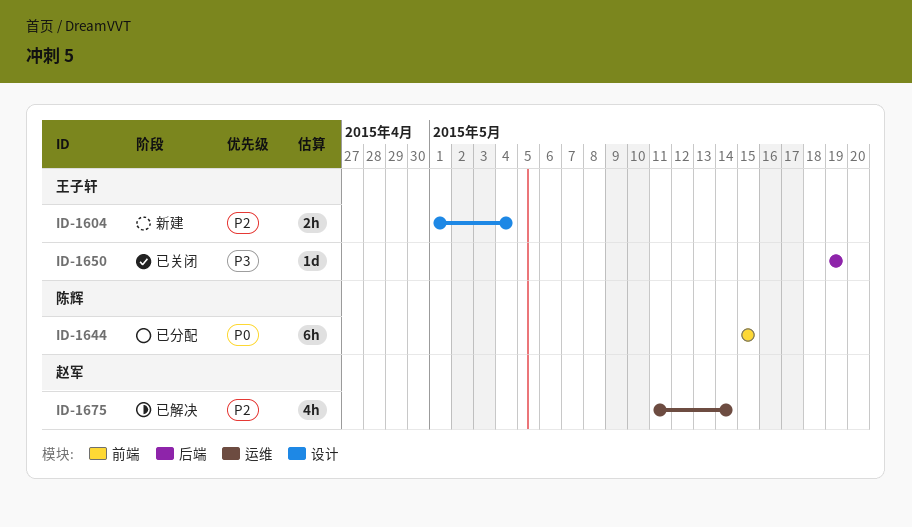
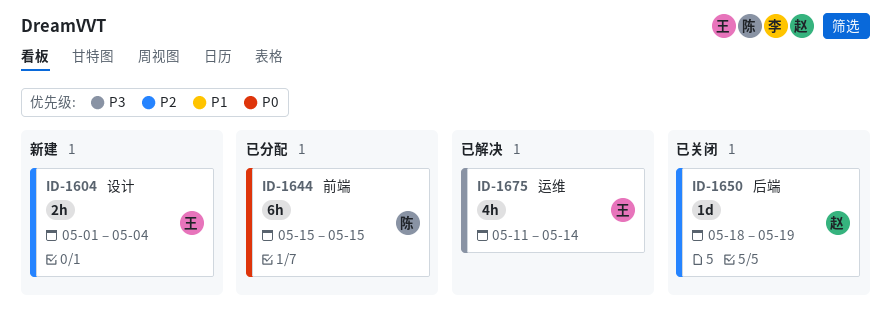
ID-1650, owner: 王子轩 -> 赵军
ID-1650, priority: P3 -> P2
ID-1650, start: May 19 -> May 18
ID-1675, owner: 赵军 -> 王子轩
ID-1675, priority: P2 -> P3

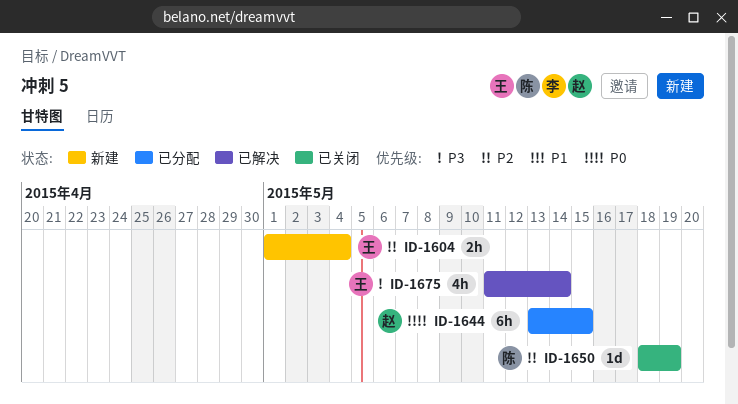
ID-1644, owner: 陈 -> 赵
ID-1644, start: May 15 -> May 13
ID-1650, owner: 赵 -> 陈

